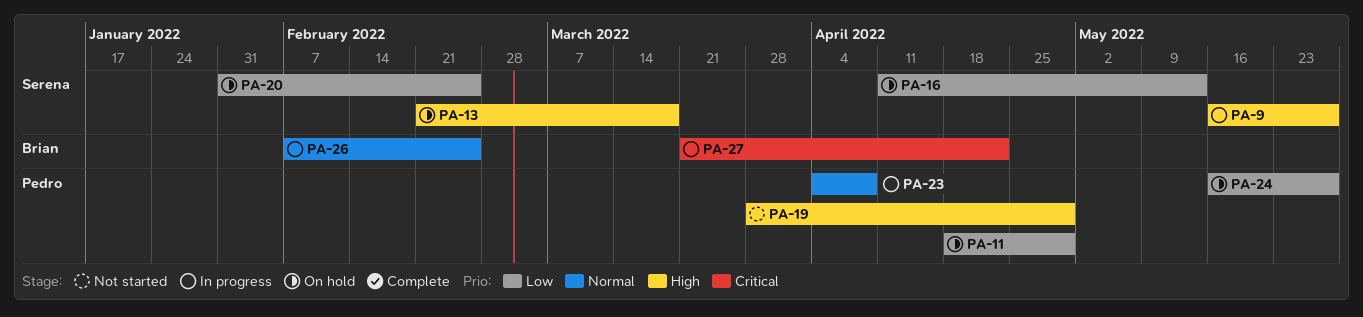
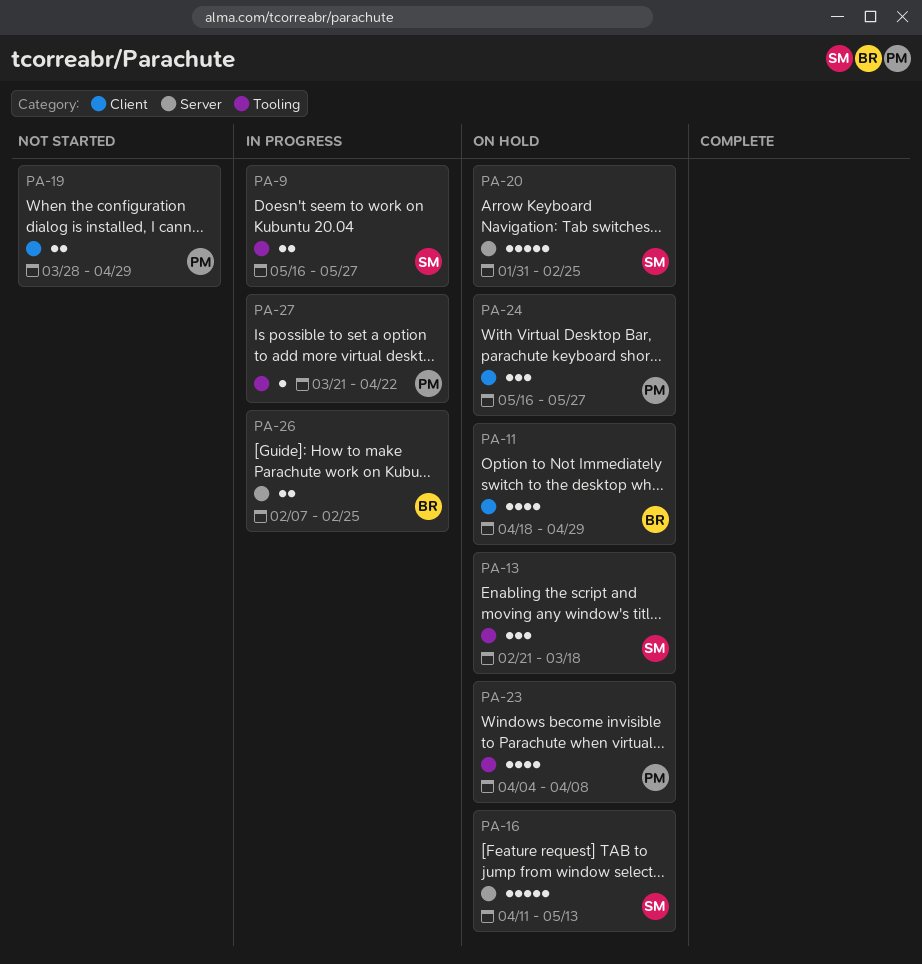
PA-11, owner: Pedro -> Brian
PA-23, status: In progress -> On hold
PA-27, owner: Brian -> Pedro

